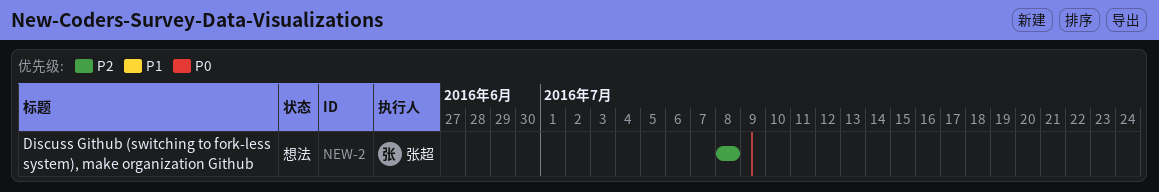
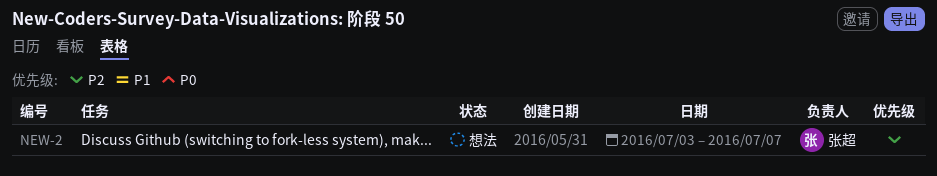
NEW-2, start: Jul 8 -> Jul 3
NEW-2, due: Jul 8 -> Jul 7

